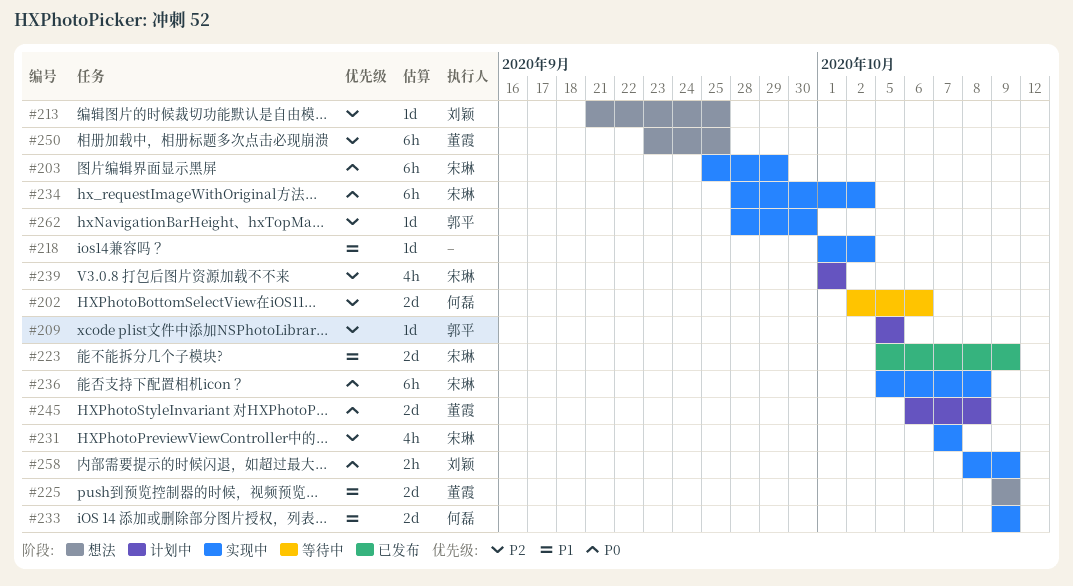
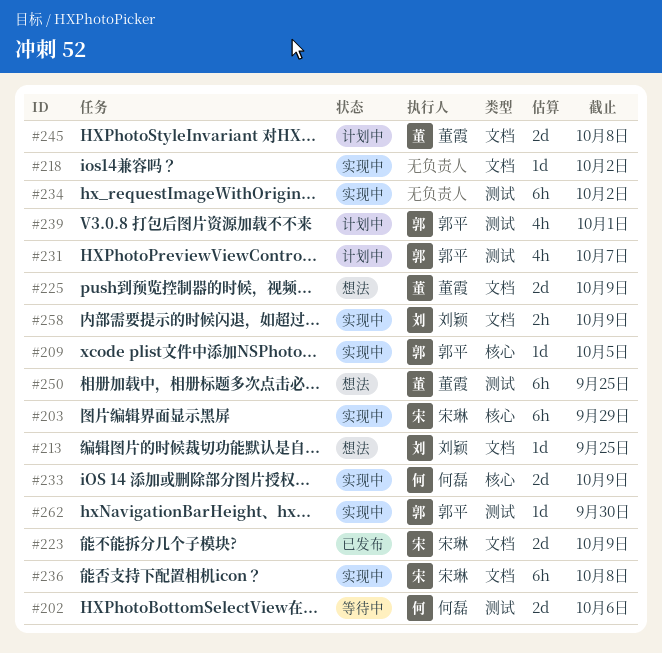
#209, status: 计划中 -> 实现中
#231, status: 实现中 -> 计划中
#231, owner: 宋琳 -> 郭平
#234, owner: 宋琳 -> none
#239, owner: 宋琳 -> 郭平

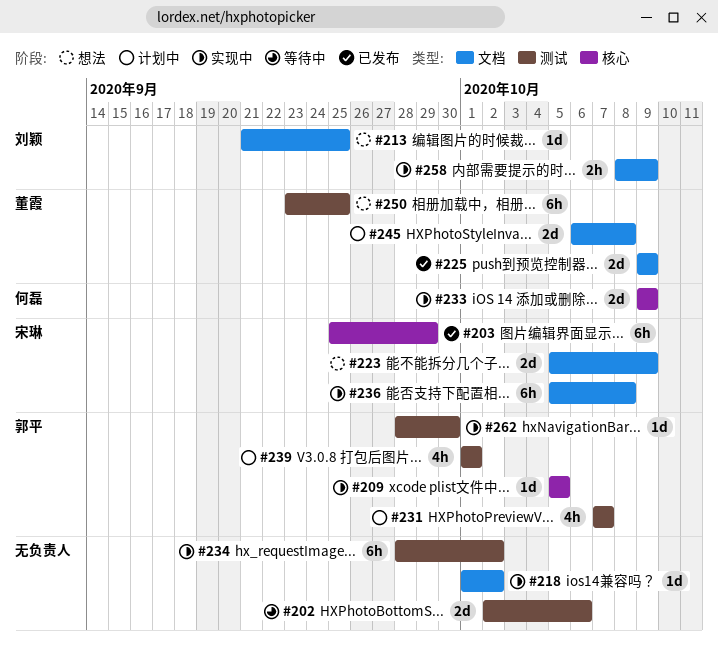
#202, owner: 何磊 -> none
#203, status: 实现中 -> 已发布
#223, status: 已发布 -> 想法
#225, status: 想法 -> 已发布

